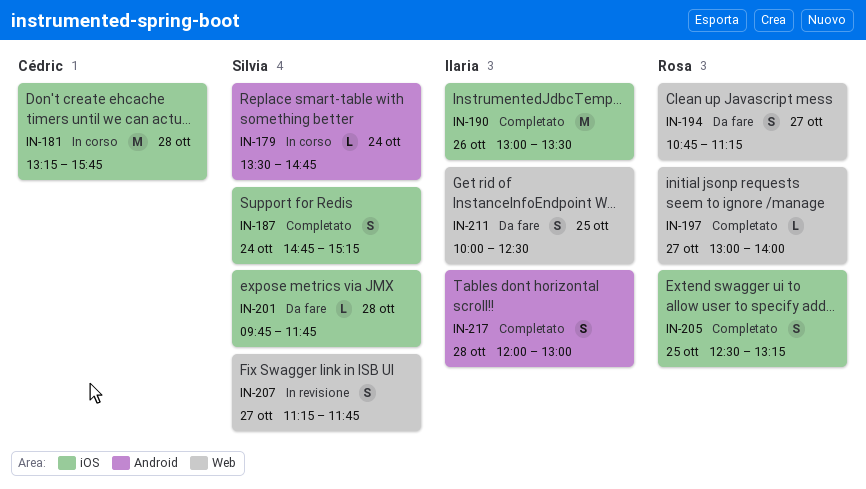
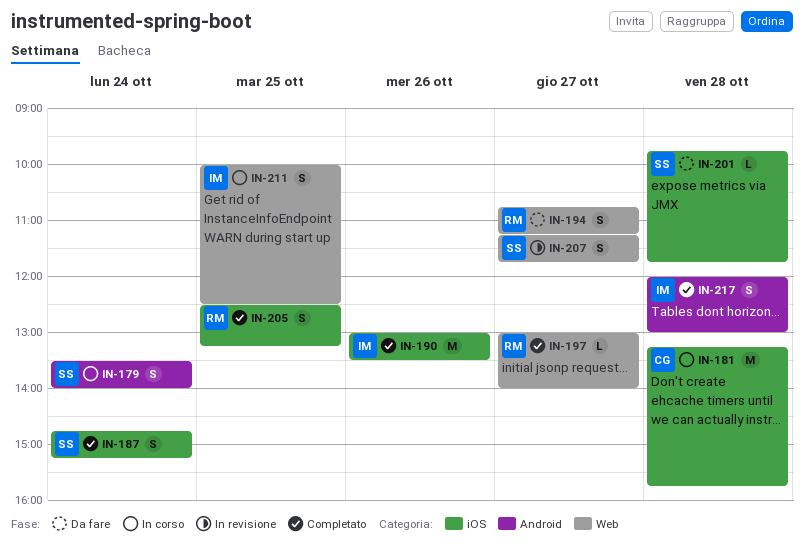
IN-179, estimate: L -> S
IN-179, ends: 14:45 -> 14:00
IN-211, status: Da fare -> In corso

